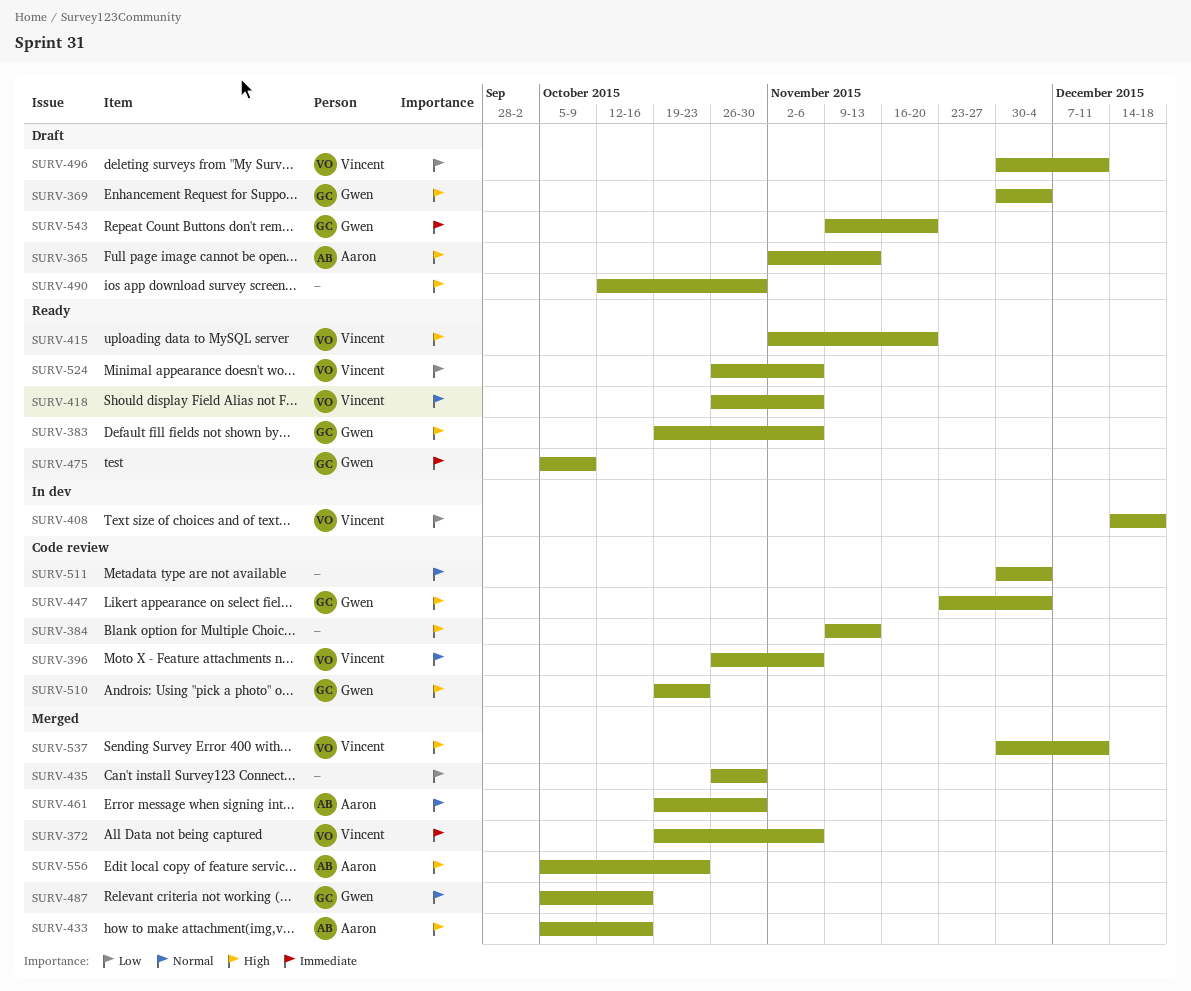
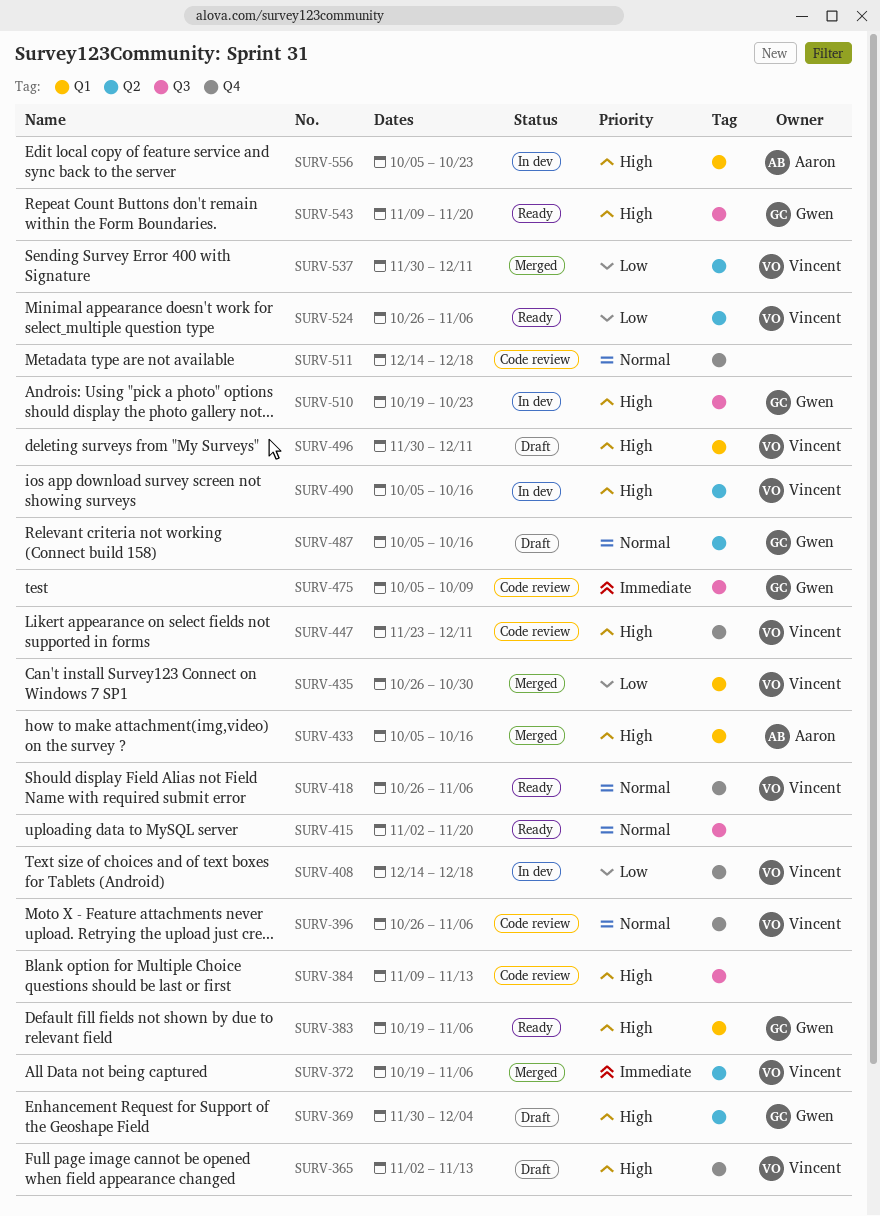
SURV-365, owner: Aaron -> Vincent
SURV-415, owner: Vincent -> none
SURV-415, priority: High -> Normal
SURV-435, owner: none -> Vincent
SURV-447, owner: Gwen -> Vincent
SURV-447, due: Dec 4 -> Dec 11
SURV-461: present -> none
SURV-475, status: Ready -> Code review
SURV-487, status: Merged -> Draft
SURV-490, status: Draft -> In dev
SURV-490, owner: none -> Vincent
SURV-490, start: Oct 12 -> Oct 5
SURV-490, due: Oct 30 -> Oct 16
SURV-496, priority: Low -> High
SURV-510, status: Code review -> In dev
SURV-511, start: Nov 30 -> Dec 14
SURV-511, due: Dec 4 -> Dec 18
SURV-537, priority: High -> Low
SURV-543, status: Draft -> Ready
SURV-543, priority: Immediate -> High
SURV-556, status: Merged -> In dev

